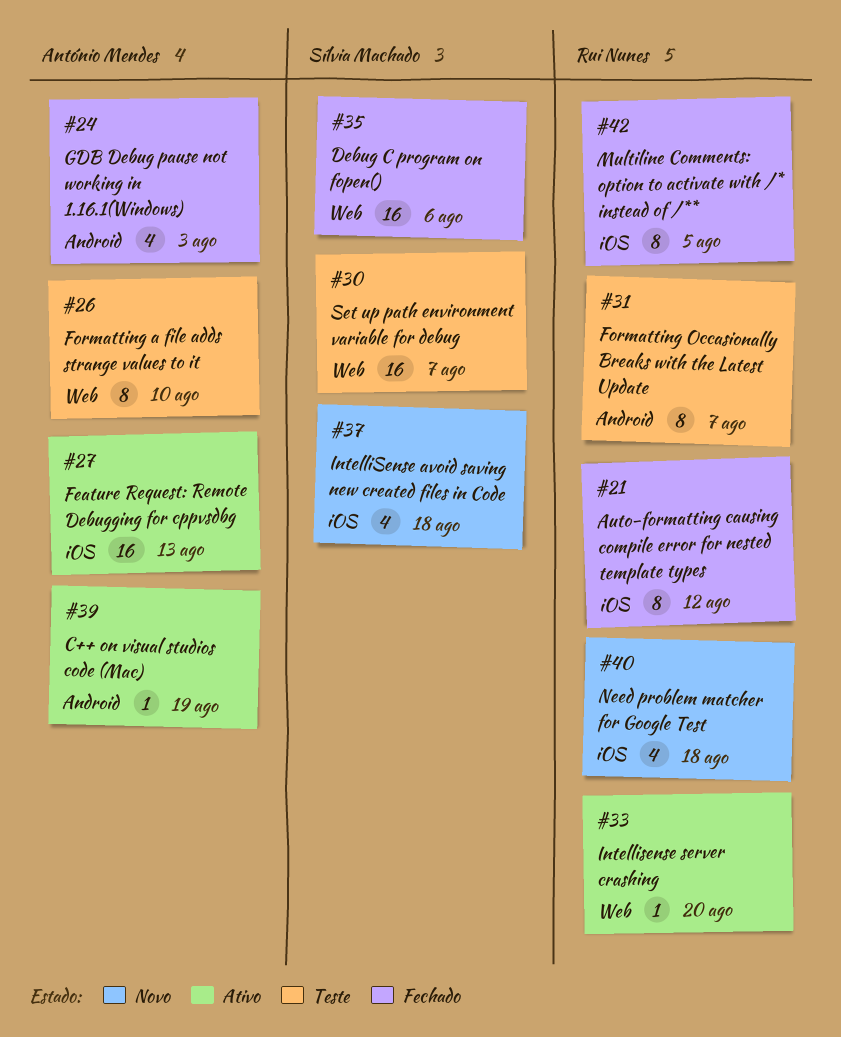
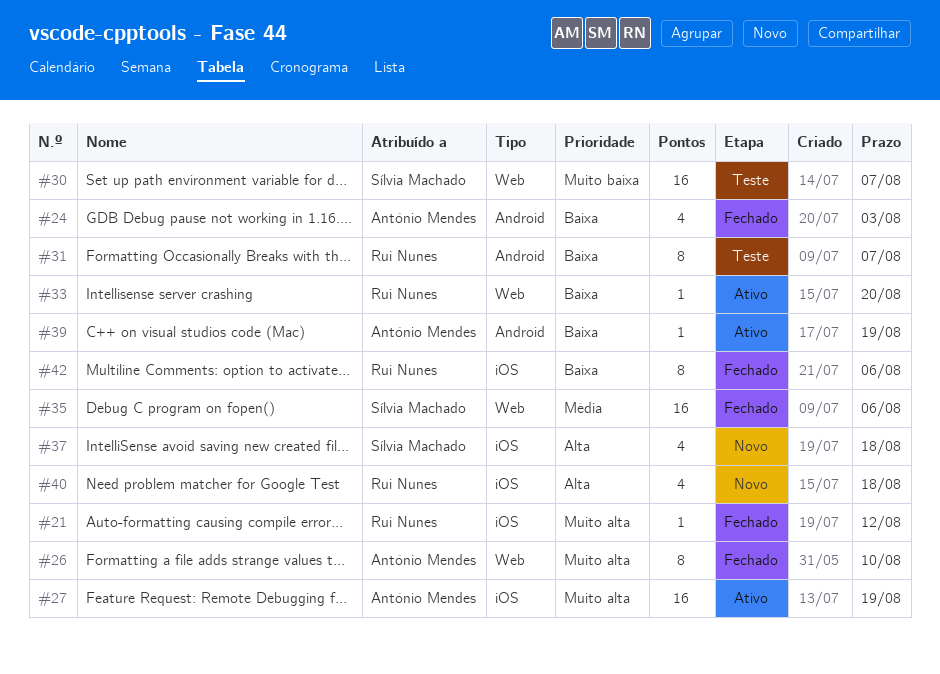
#21, estimate: 8 -> 1
#26, status: Teste -> Fechado
#27, due: Aug 13 -> Aug 19
#42, due: Aug 5 -> Aug 6

